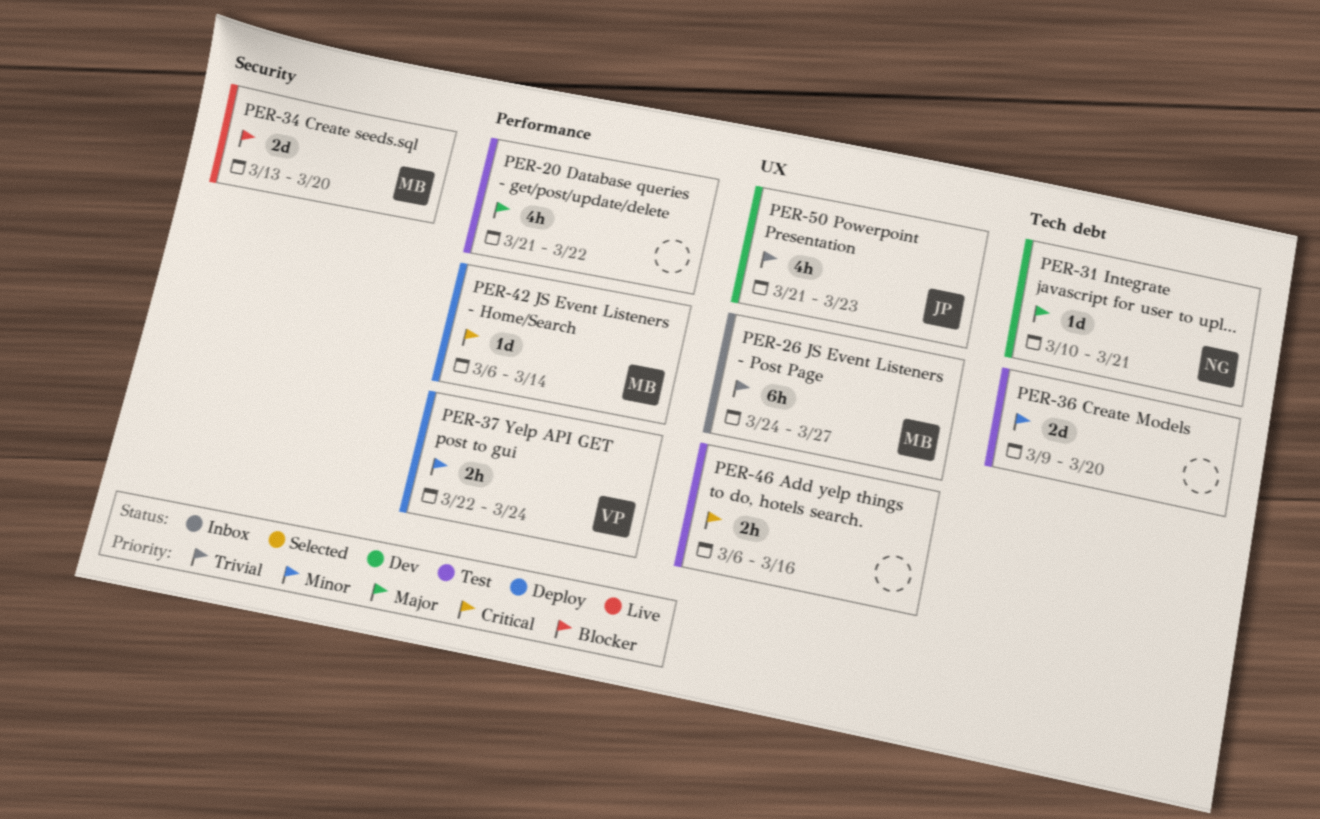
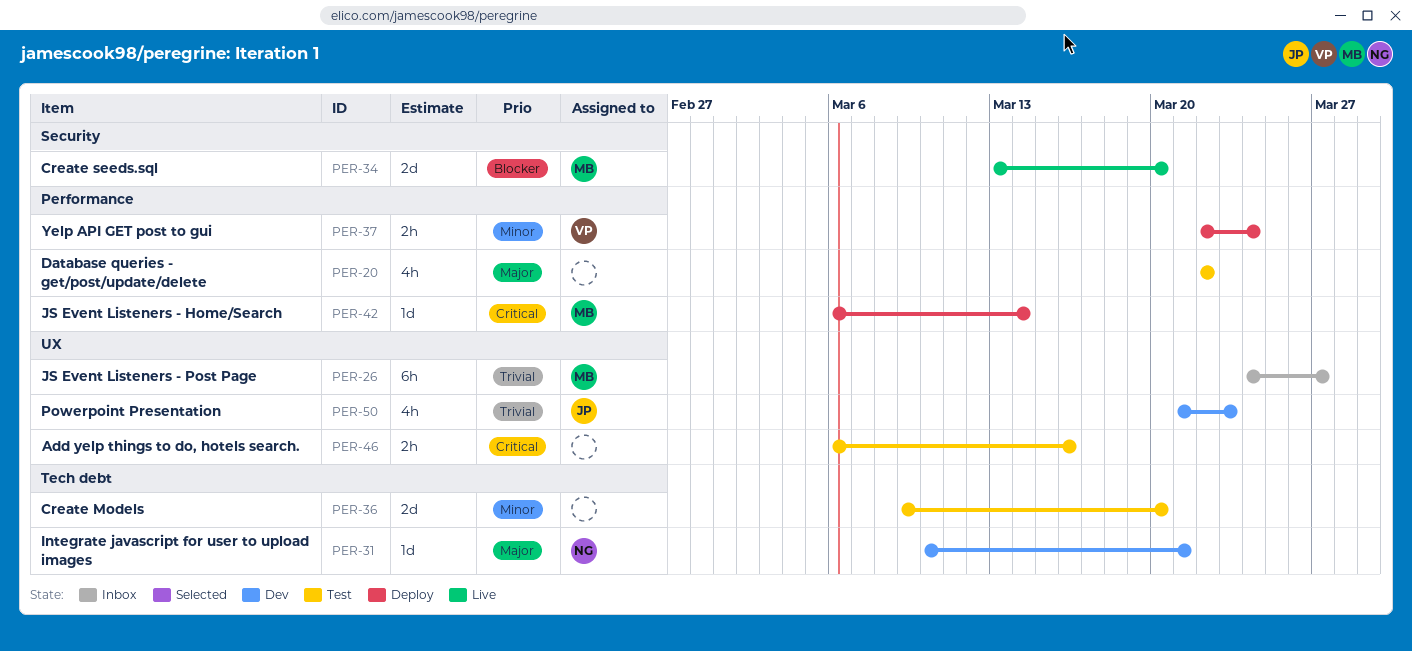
PER-20, start: Mar 21 -> Mar 22

